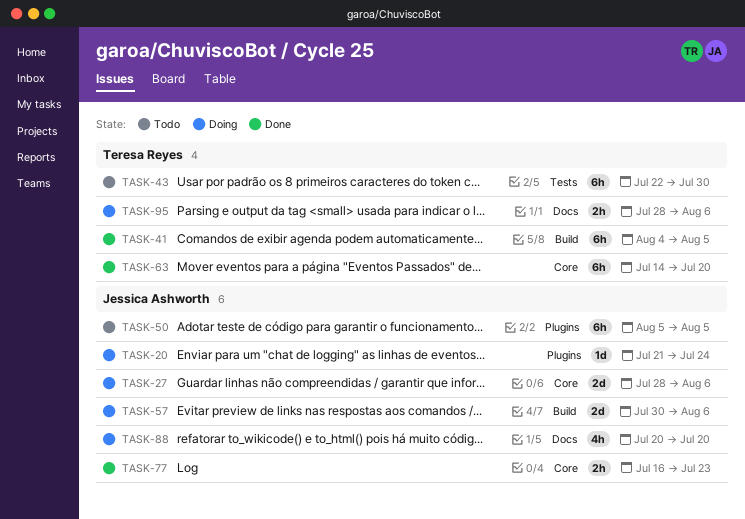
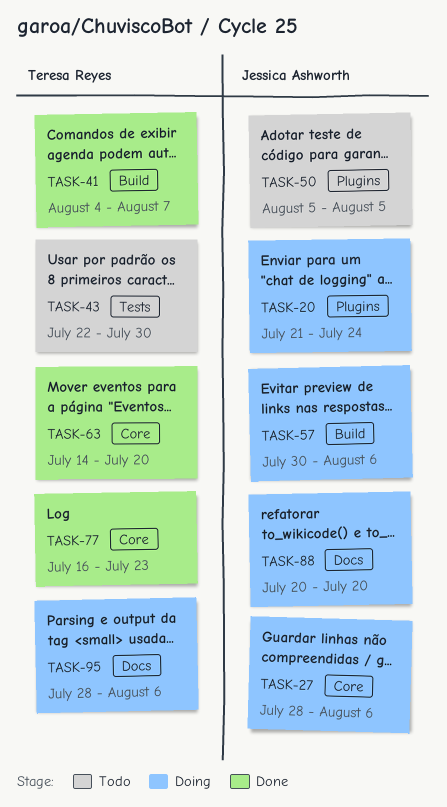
TASK-41, due: Aug 5 -> Aug 7
TASK-77, owner: Jessica Ashworth -> Teresa Reyes

